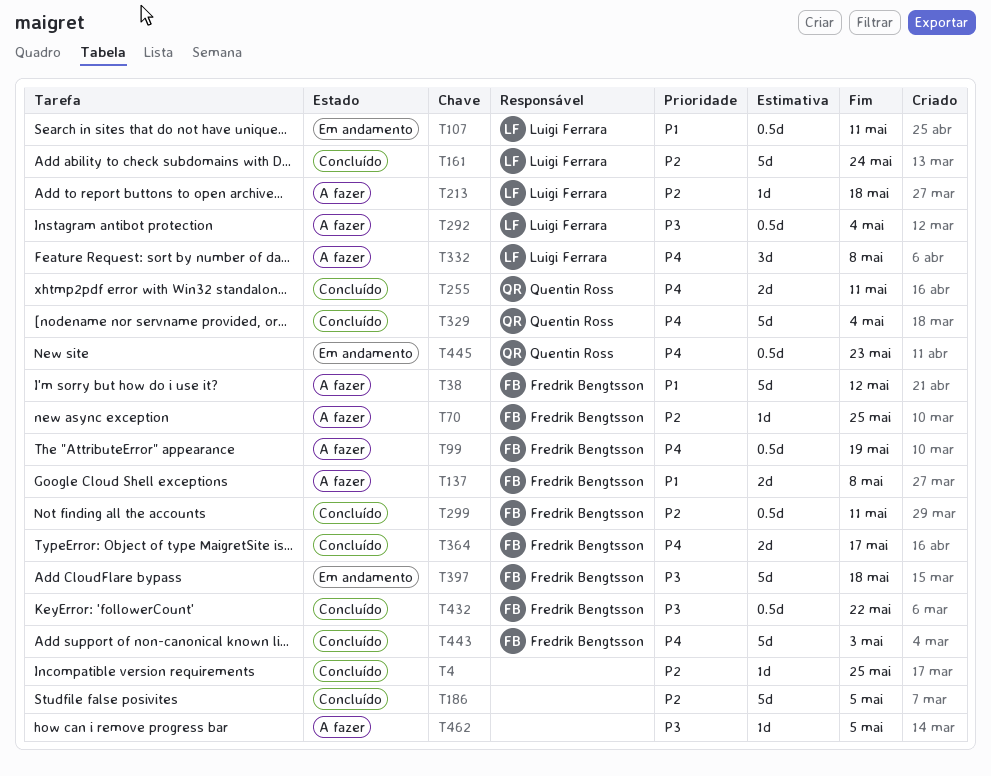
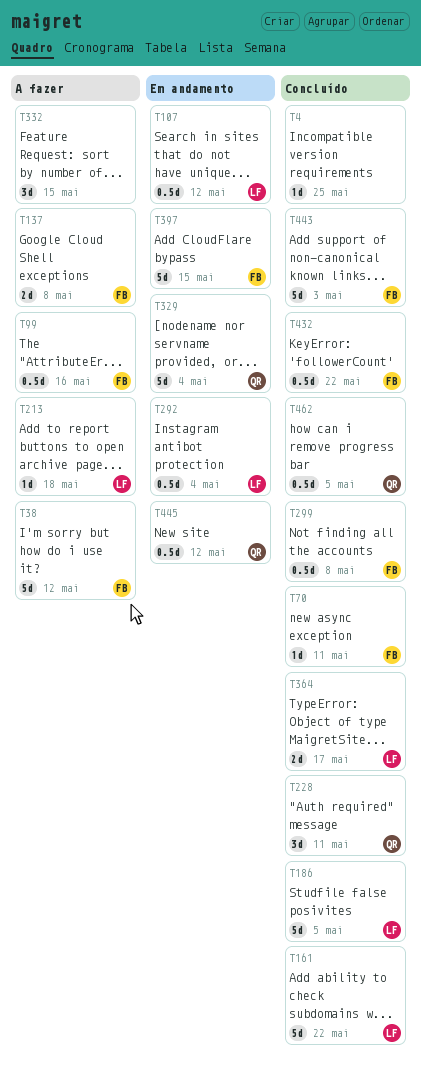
T70, status: A fazer -> Concluído
T70, due: May 25 -> May 11
T99, due: May 19 -> May 16
T107, due: May 11 -> May 12
T161, due: May 24 -> May 22
T186, owner: none -> Luigi Ferrara
T228: none -> present
T255: present -> none
T292, status: A fazer -> Em andamento
T299, due: May 11 -> May 8
T329, status: Concluído -> Em andamento
T332, owner: Luigi Ferrara -> none
T332, due: May 8 -> May 15
T364, owner: Fredrik Bengtsson -> Luigi Ferrara
T397, due: May 18 -> May 15
T445, due: May 23 -> May 12
T462, status: A fazer -> Concluído
T462, owner: none -> Quentin Ross
T462, estimate: 1d -> 0.5d

